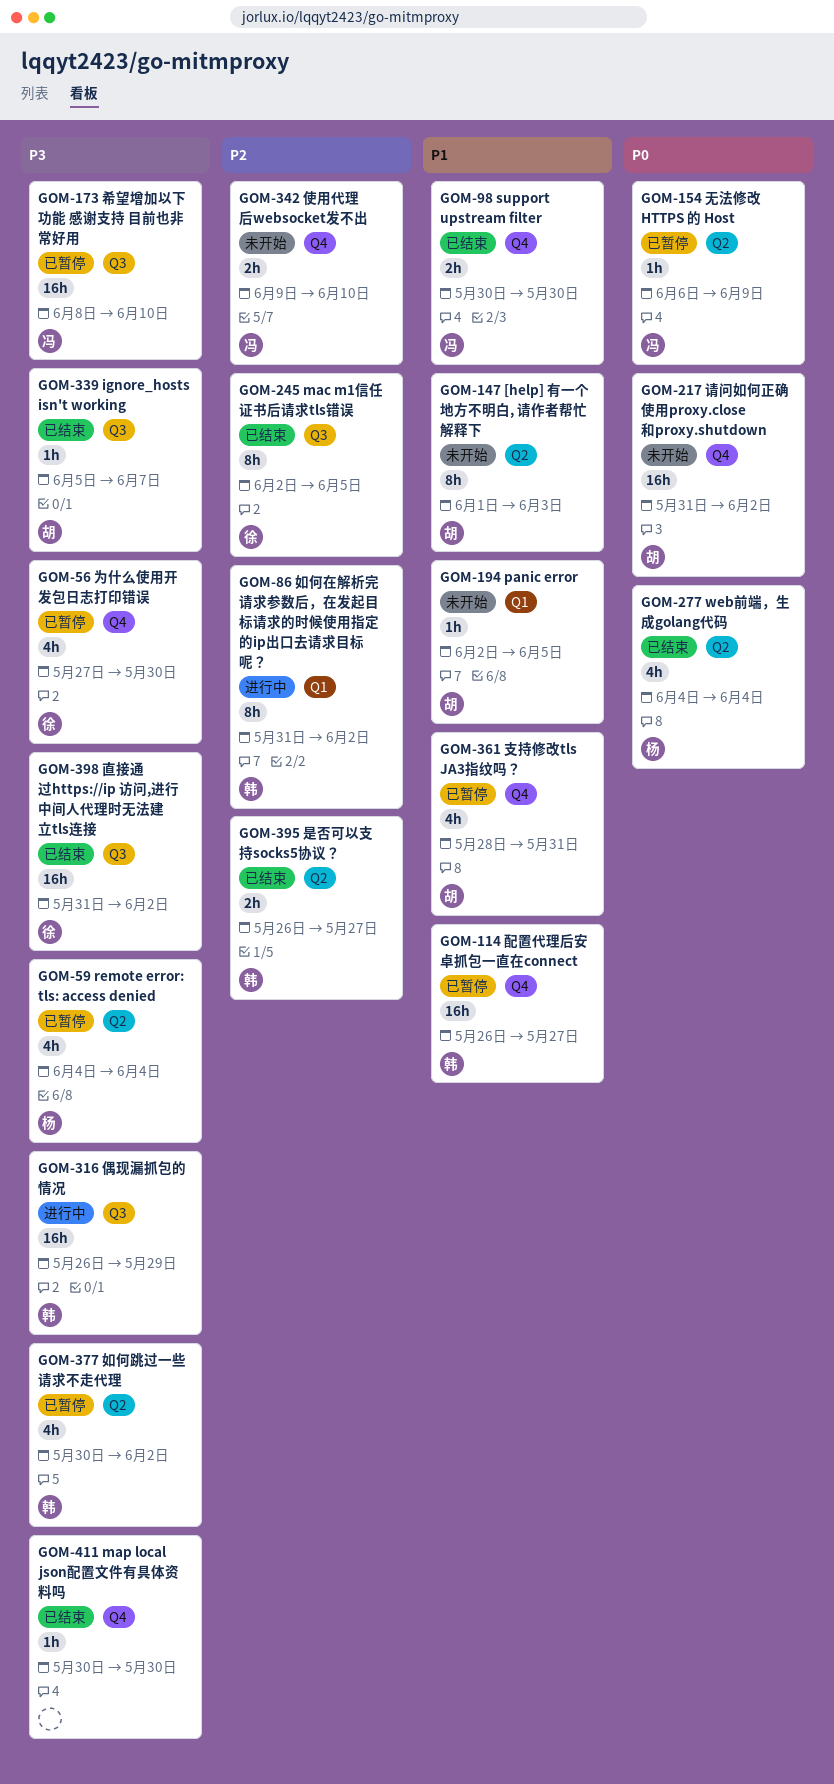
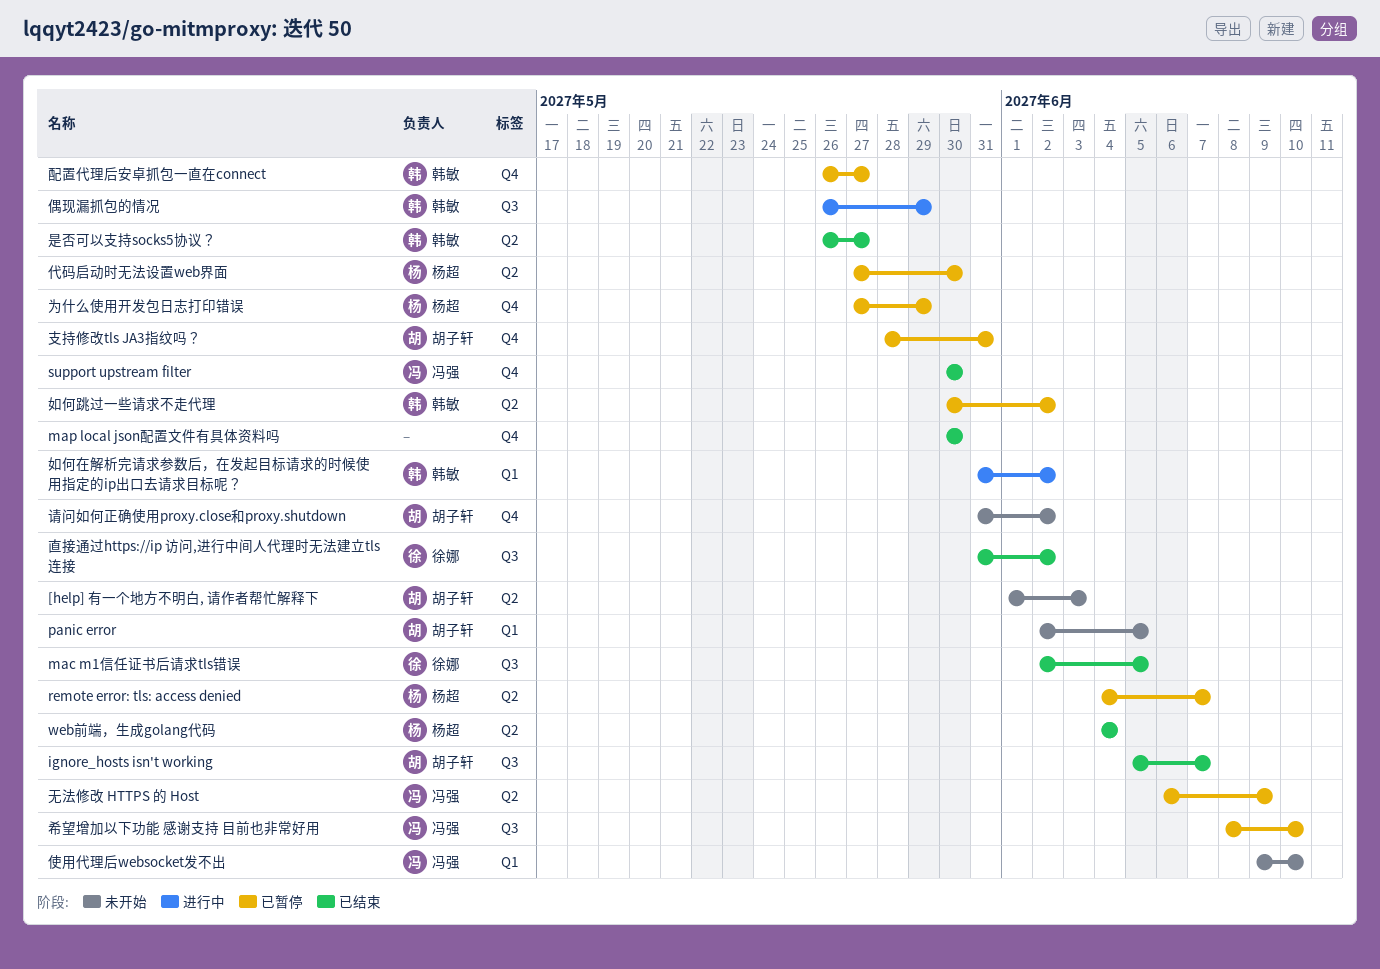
remote error: tls: access denied, due: Jun 4 -> Jun 7
为什么使用开发包日志打印错误, owner: 徐娜 -> 杨超
为什么使用开发包日志打印错误, due: May 30 -> May 29
代码启动时无法设置web界面: none -> present
使用代理后websocket发不出, label: Q4 -> Q1

